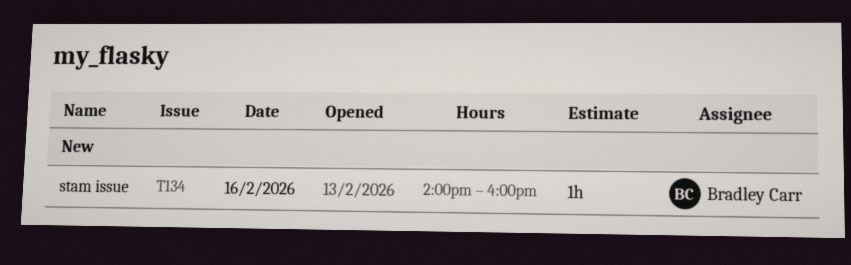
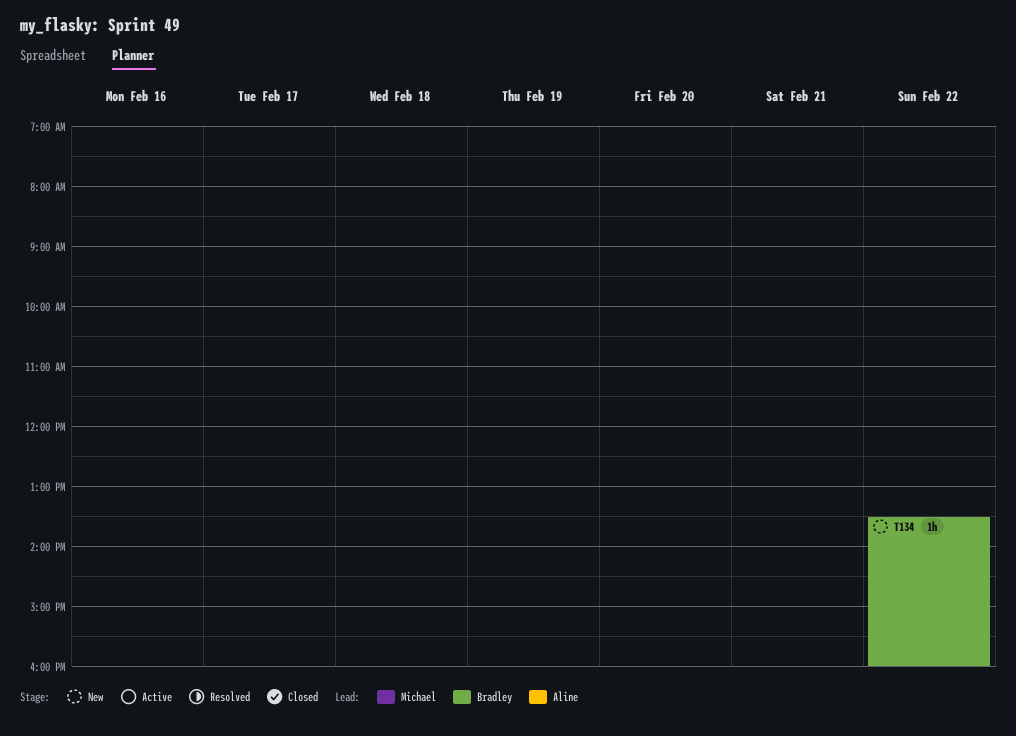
T134, day: Feb 16 -> Feb 22
T134, begins: 14:00 -> 13:30

